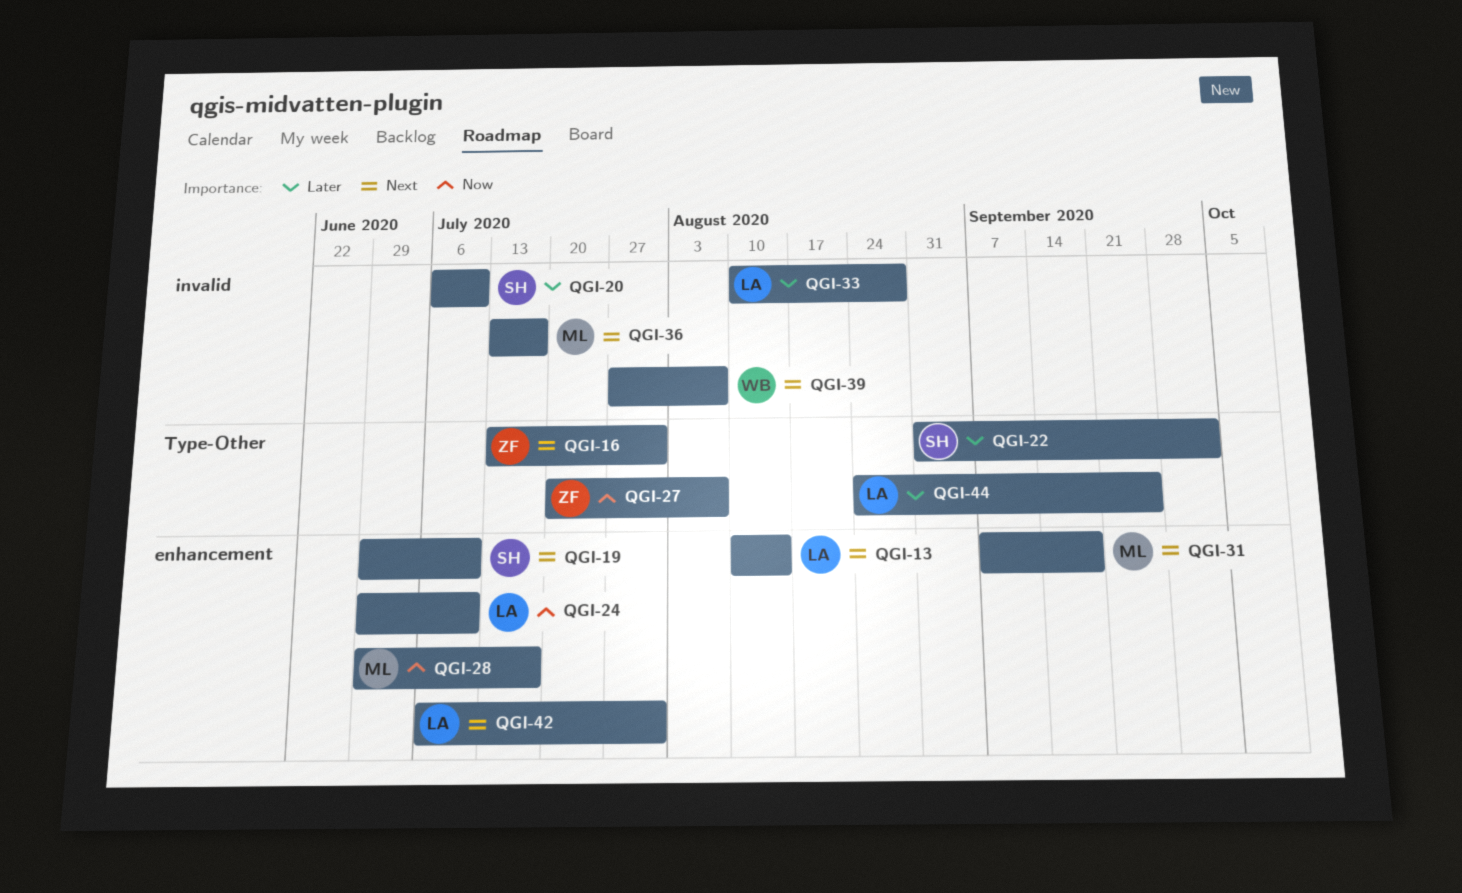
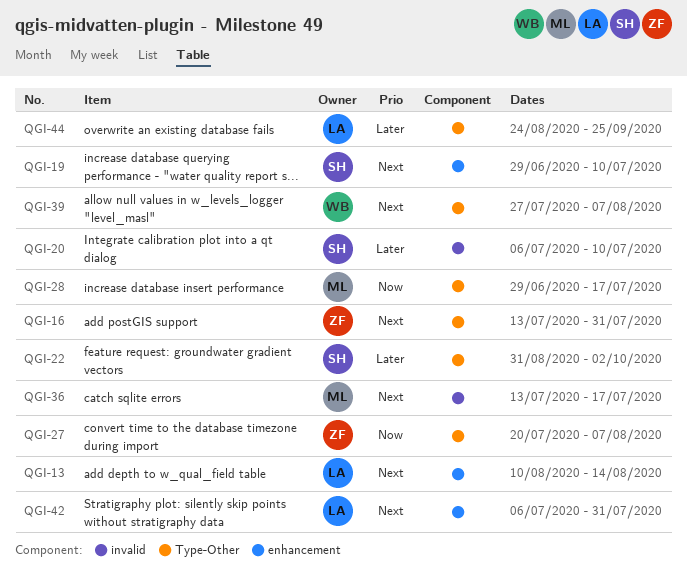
QGI-24: present -> none
QGI-28, label: enhancement -> Type-Other
QGI-31: present -> none
QGI-33: present -> none
QGI-39, label: invalid -> Type-Other

